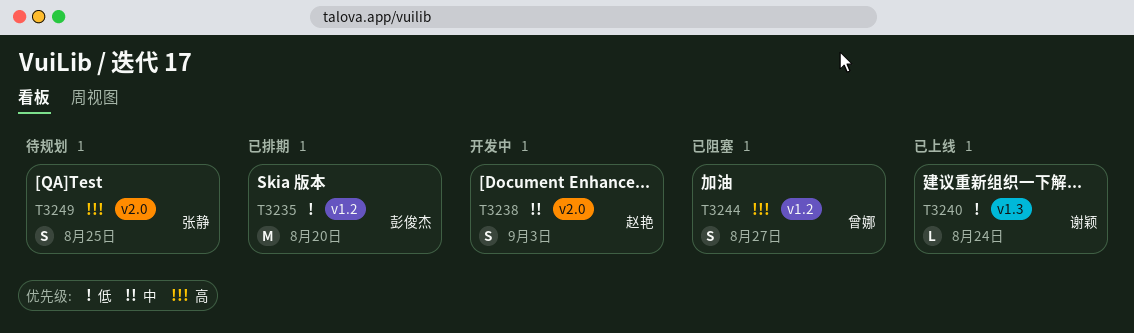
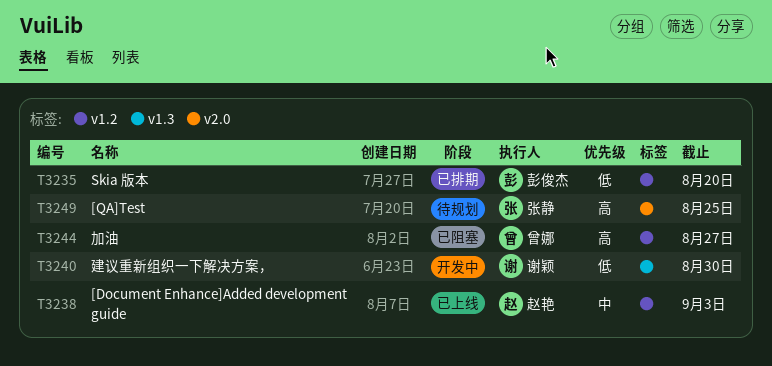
T3238, status: 开发中 -> 已上线
T3238, label: v2.0 -> v1.2
T3240, status: 已上线 -> 开发中
T3240, due: Aug 24 -> Aug 30

